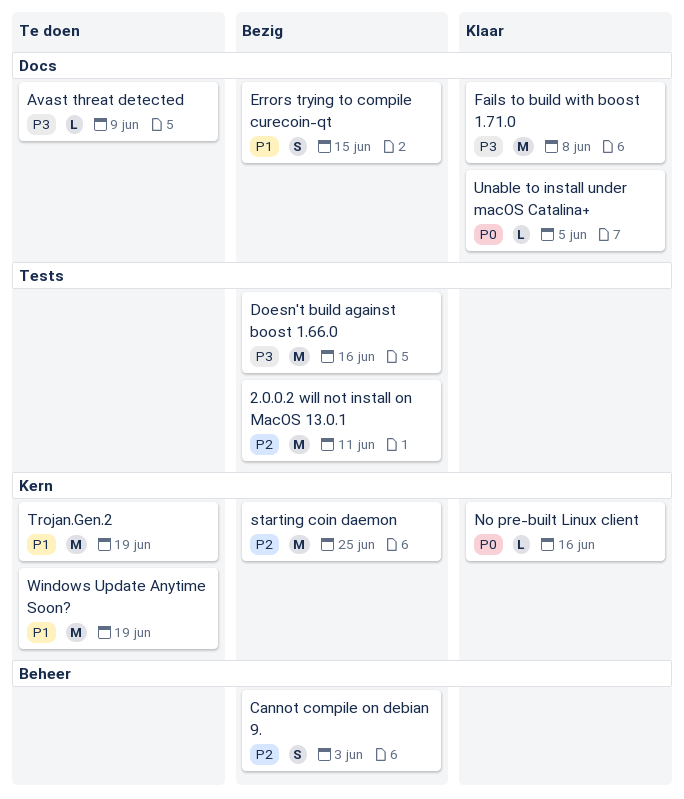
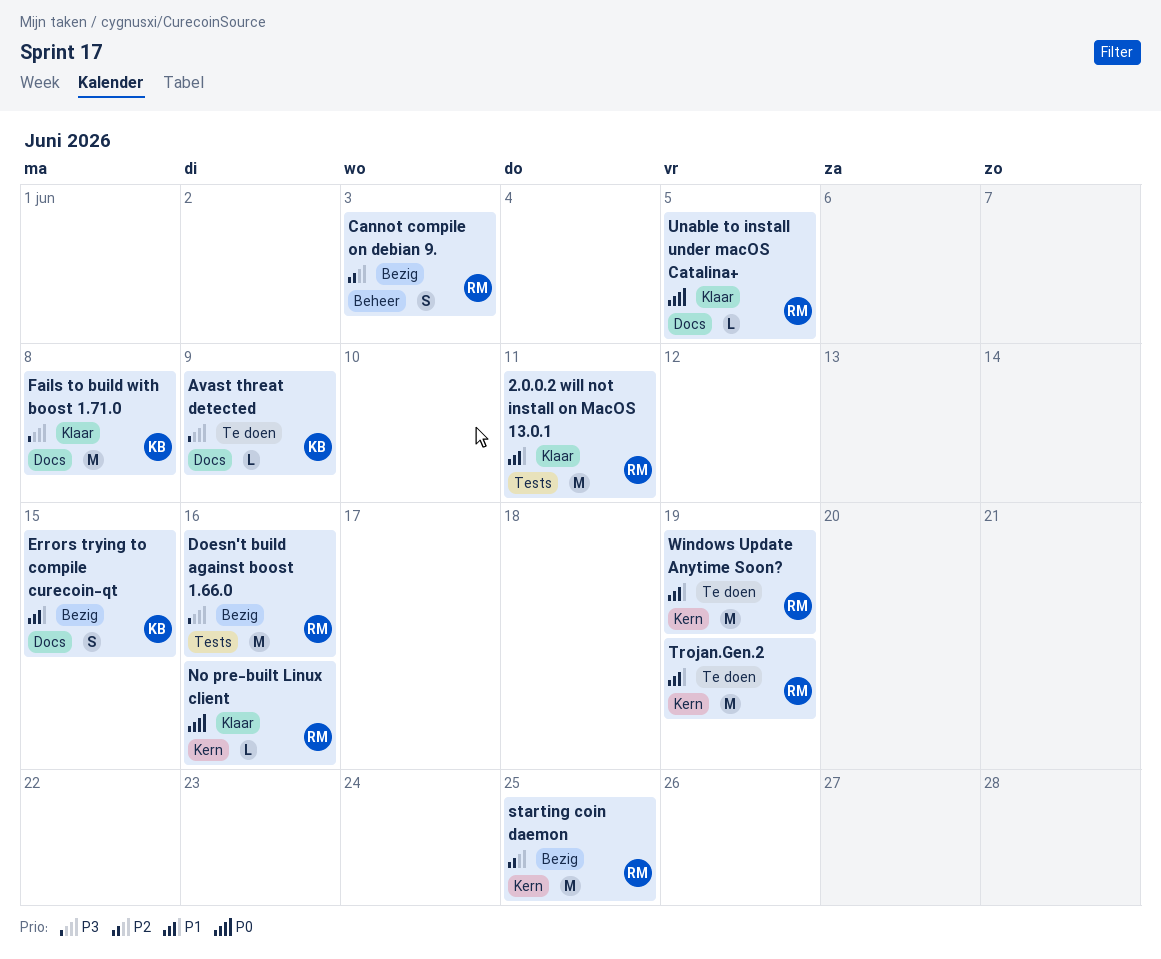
2.0.0.2 will not install on MacOS 13.0.1, status: Bezig -> Klaar
2.0.0.2 will not install on MacOS 13.0.1, priority: P2 -> P1

